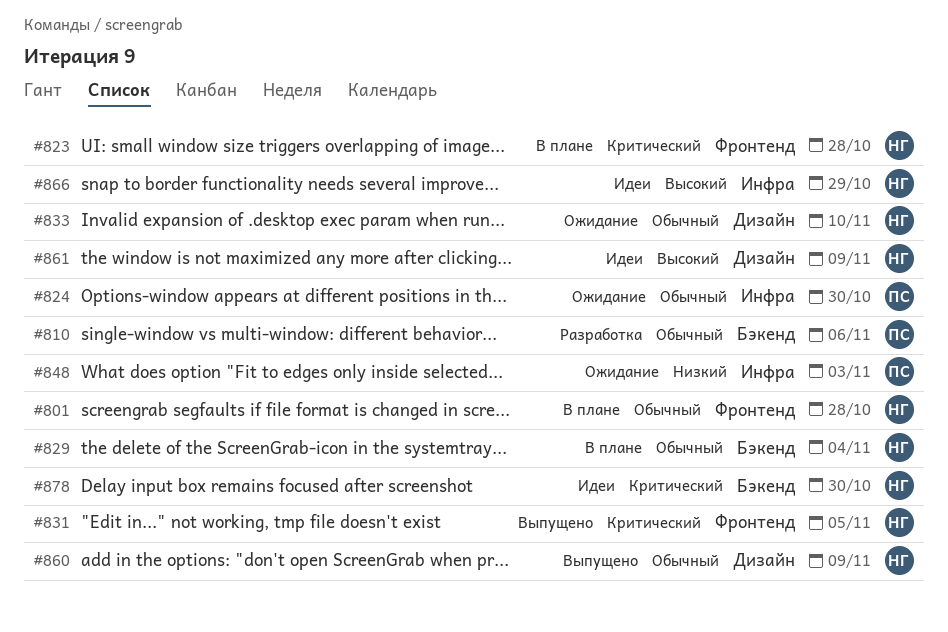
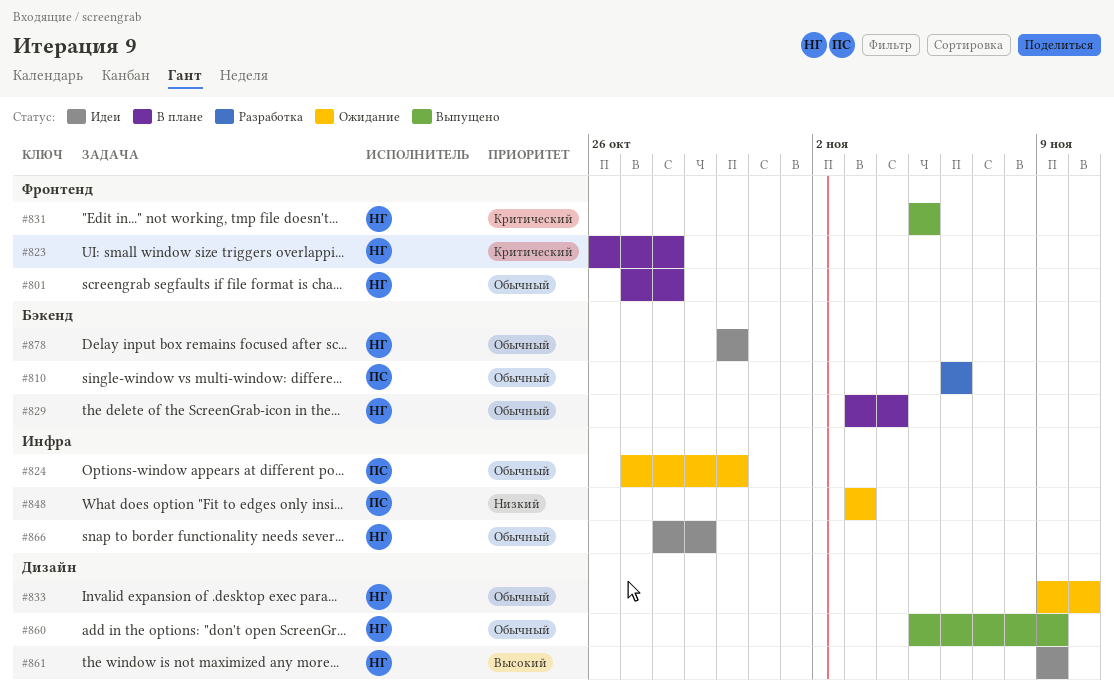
#866, priority: Высокий -> Обычный
#878, priority: Критический -> Обычный

